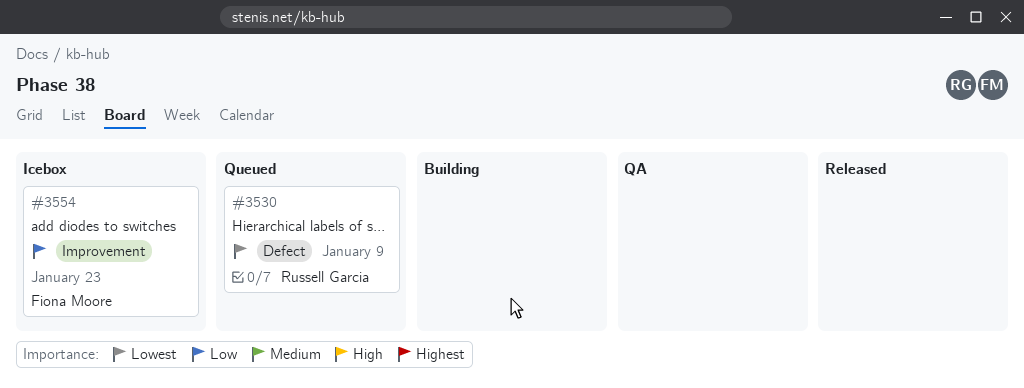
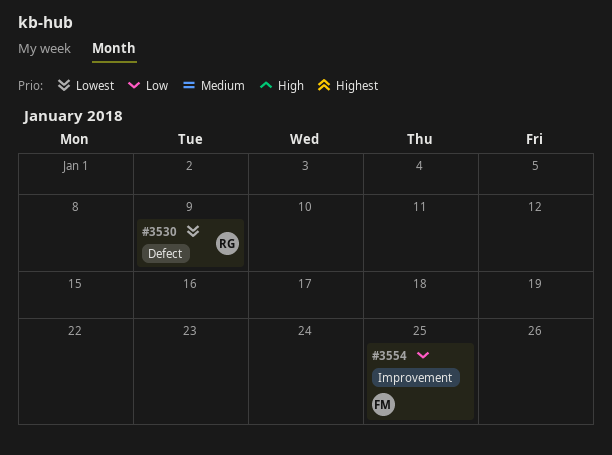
#3554, due: Jan 23 -> Jan 25

